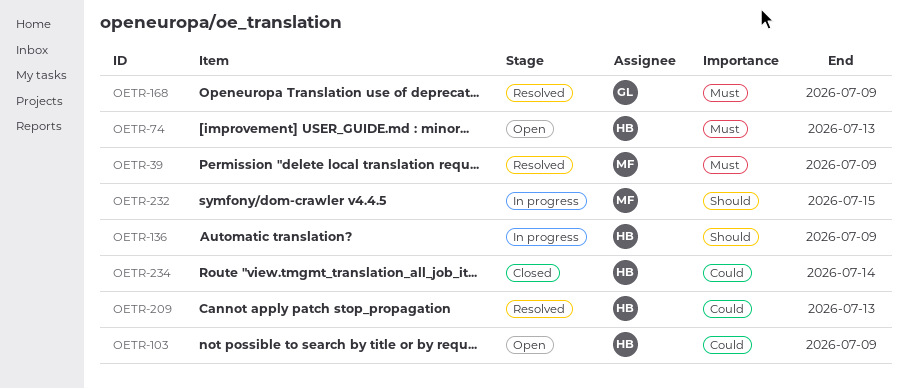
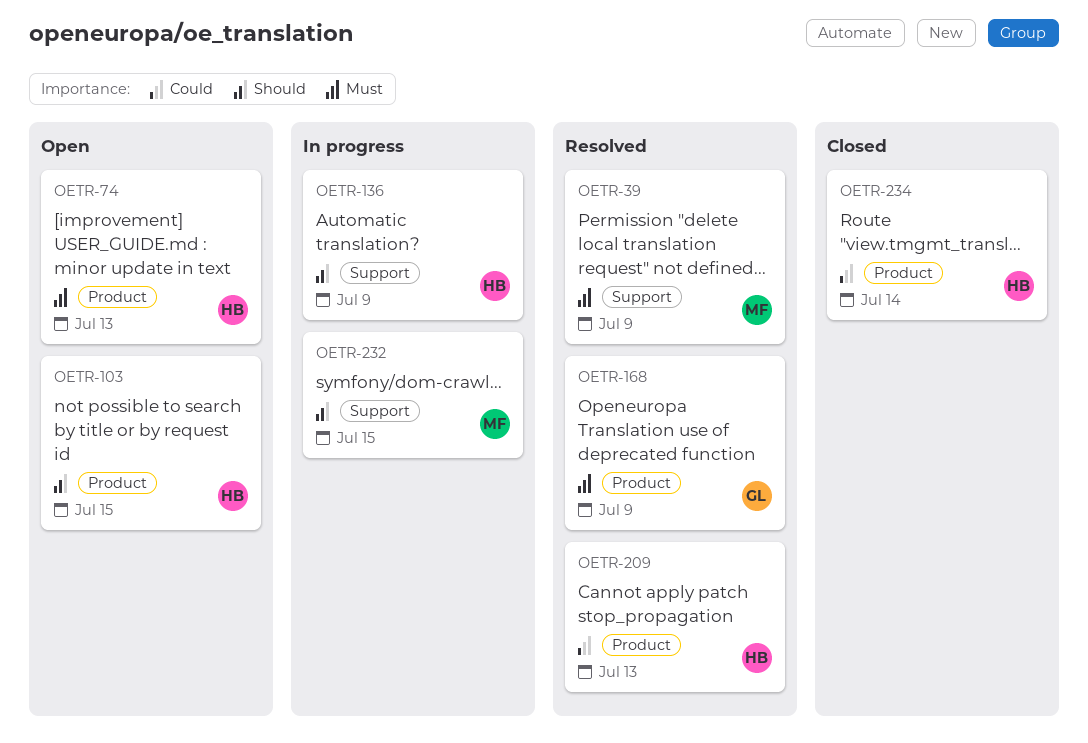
OETR-103, priority: Could -> Should
OETR-103, due: Jul 9 -> Jul 15

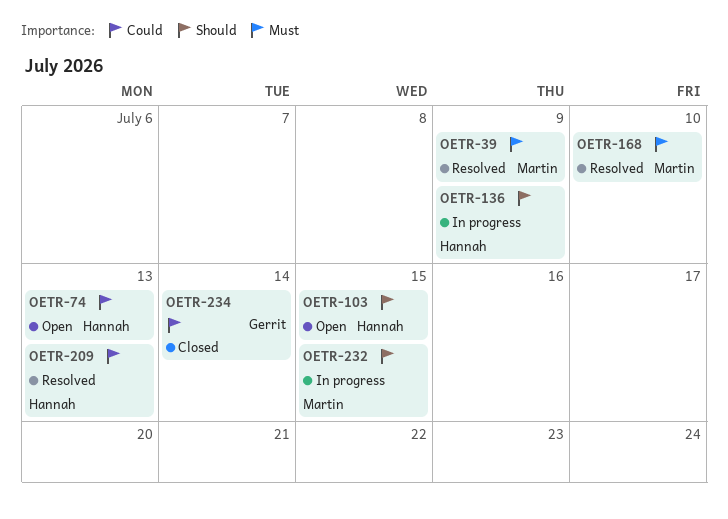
OETR-74, priority: Must -> Could
OETR-168, owner: Gerrit -> Martin
OETR-168, due: Jul 9 -> Jul 10
OETR-234, owner: Hannah -> Gerrit

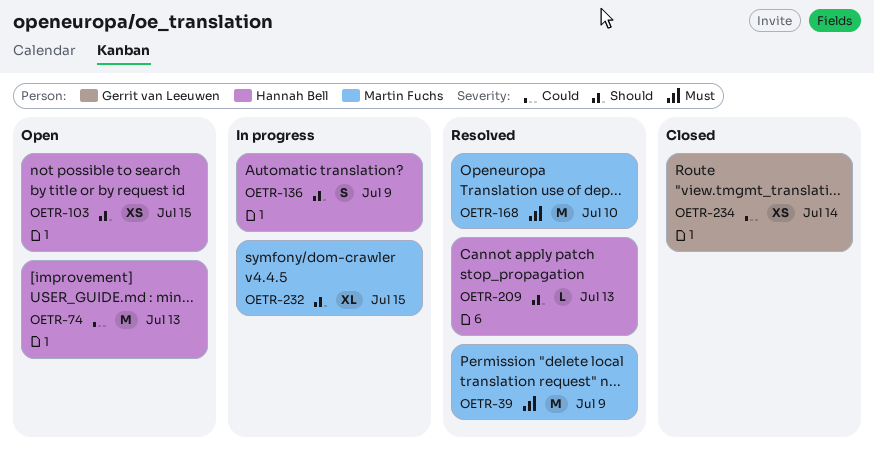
OETR-209, priority: Could -> Should

